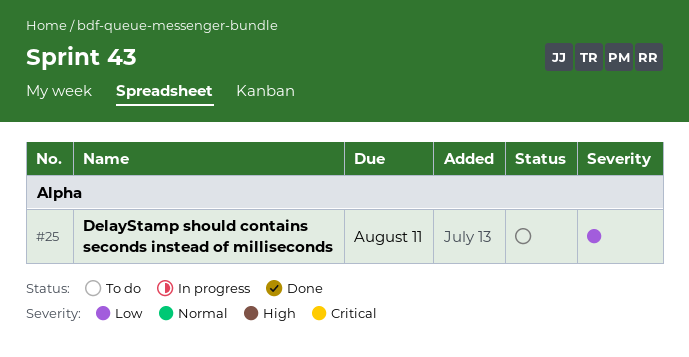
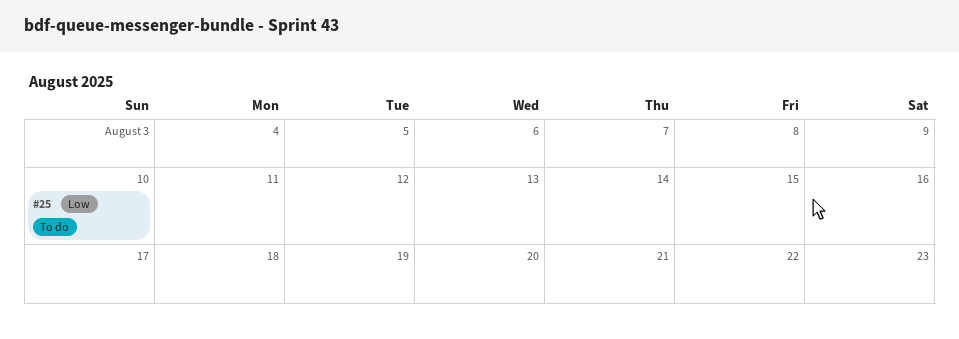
#25, due: Aug 11 -> Aug 10

